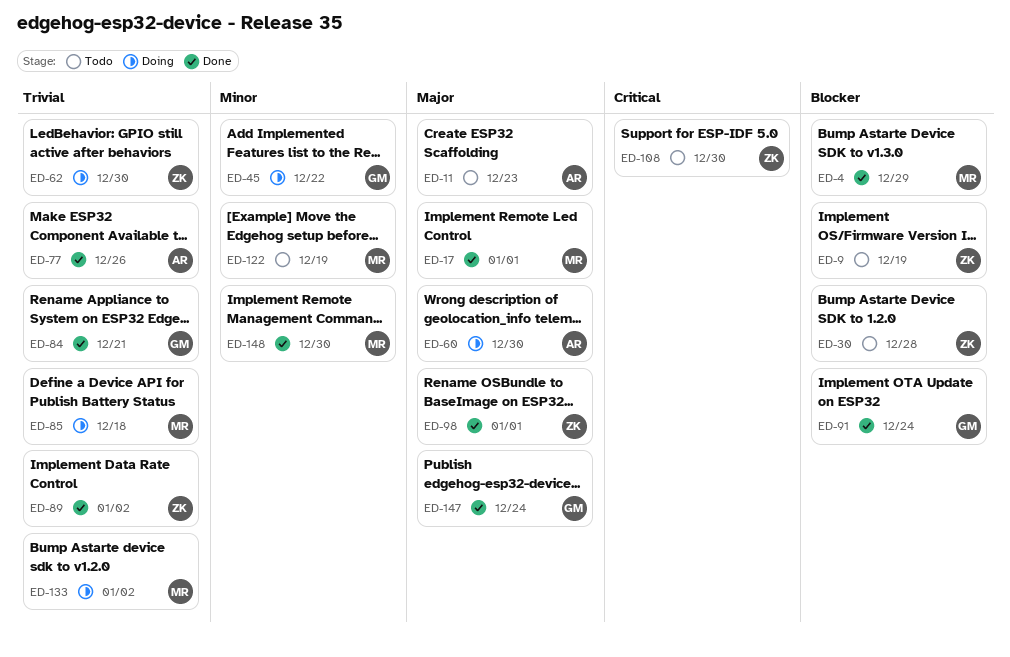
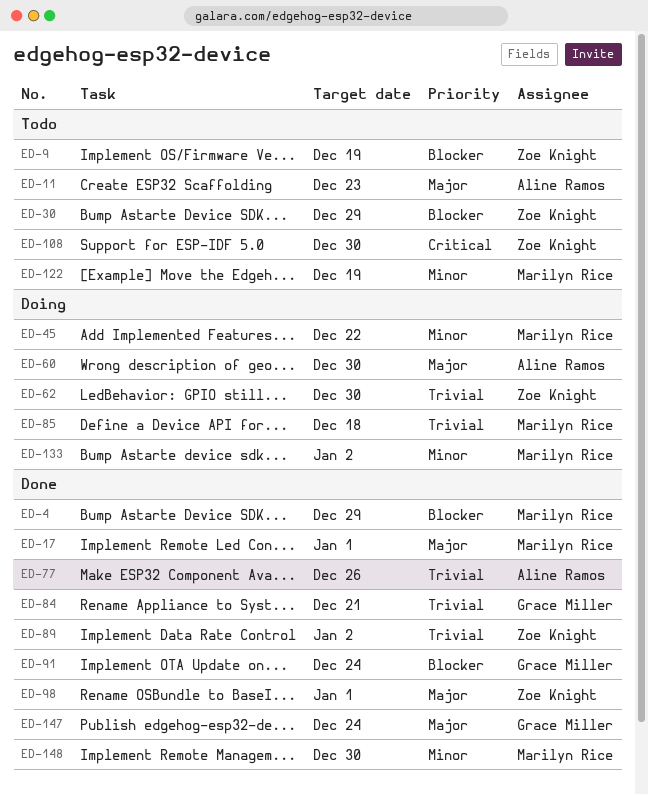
ED-30, due: Dec 28 -> Dec 29
ED-45, owner: Grace Miller -> Marilyn Rice
ED-133, priority: Trivial -> Minor

